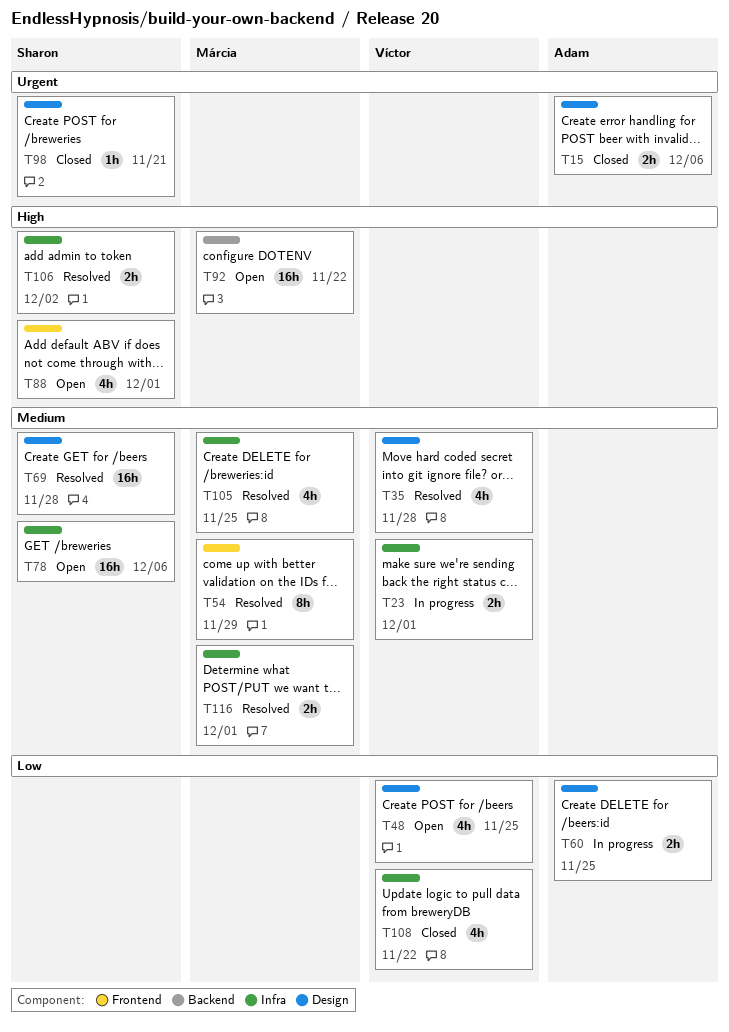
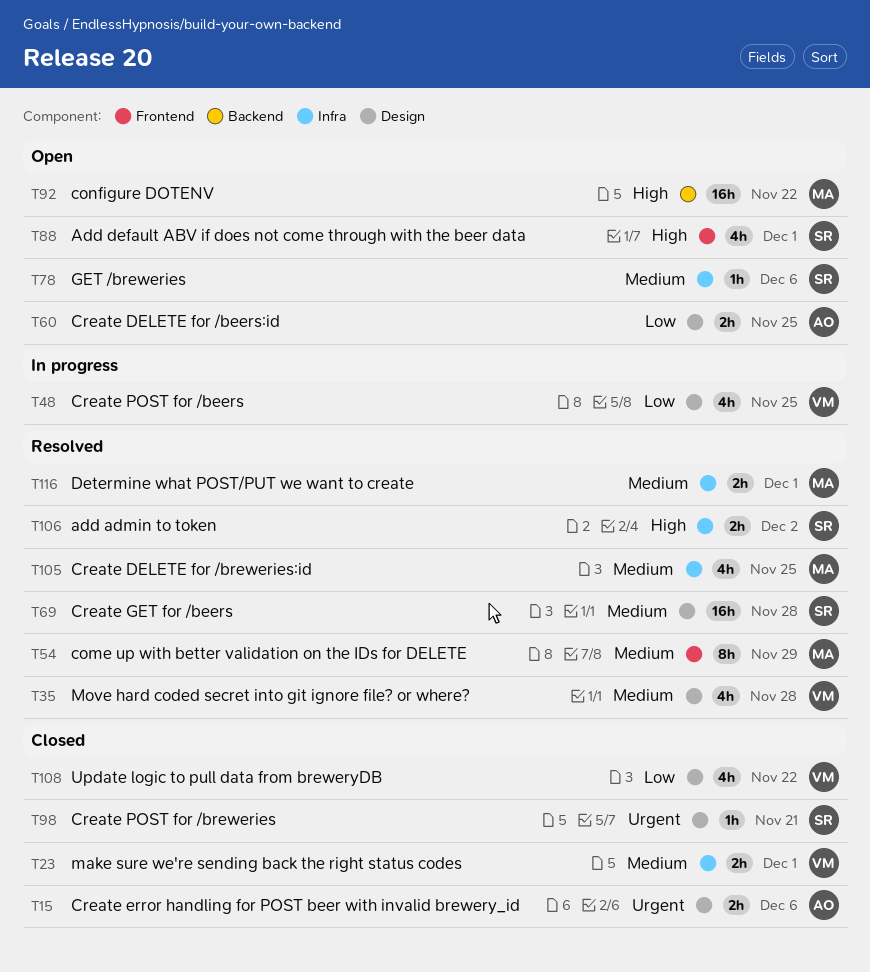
T23, status: In progress -> Closed
T48, status: Open -> In progress
T60, status: In progress -> Open
T78, estimate: 16h -> 1h
T108, label: Infra -> Design

